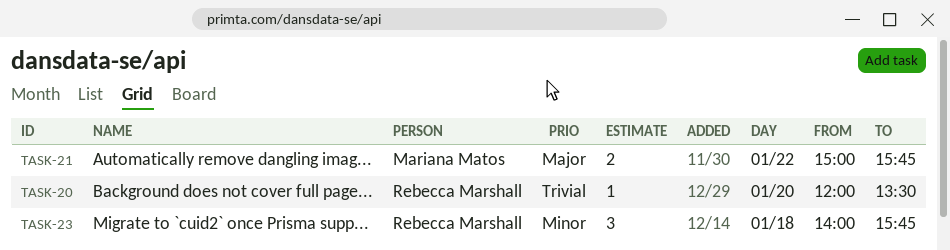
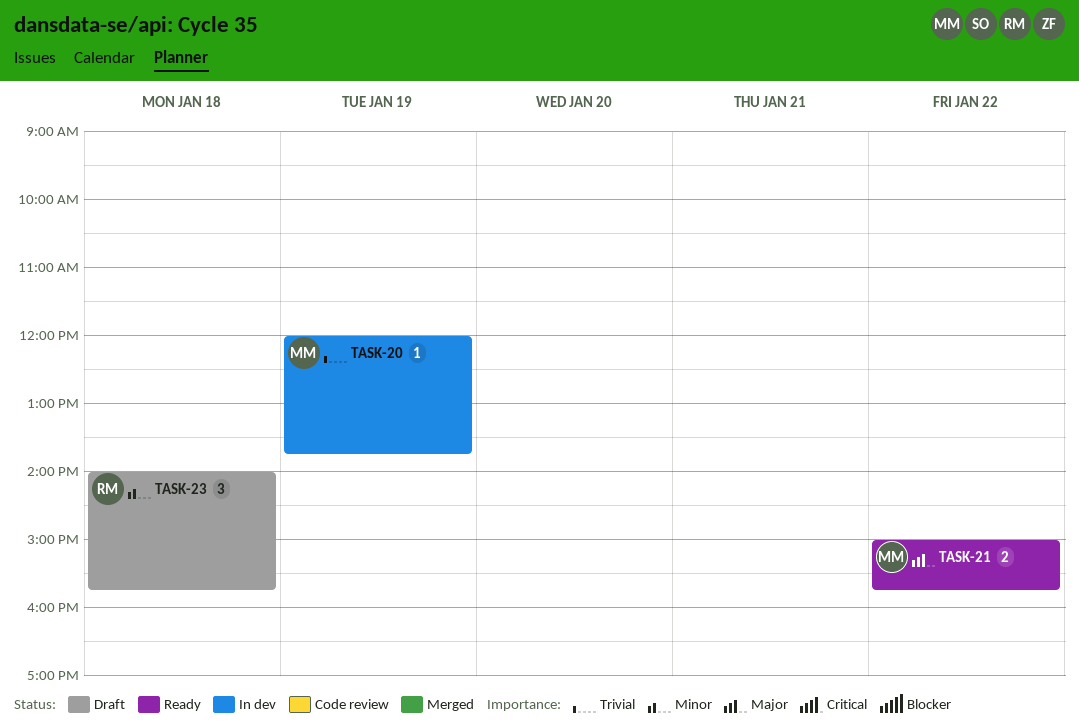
TASK-20, owner: Rebecca Marshall -> Mariana Matos
TASK-20, day: Jan 20 -> Jan 19
TASK-20, ends: 13:30 -> 13:45

